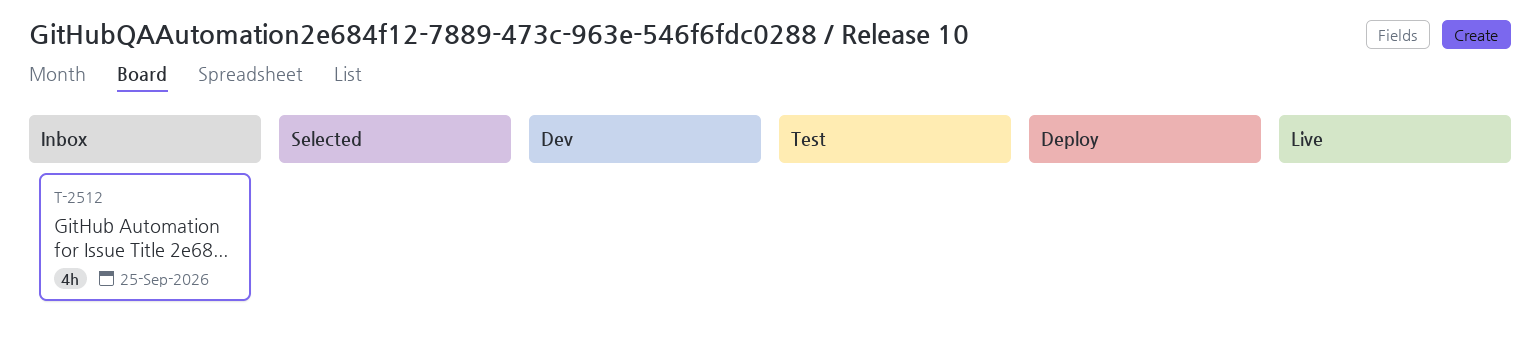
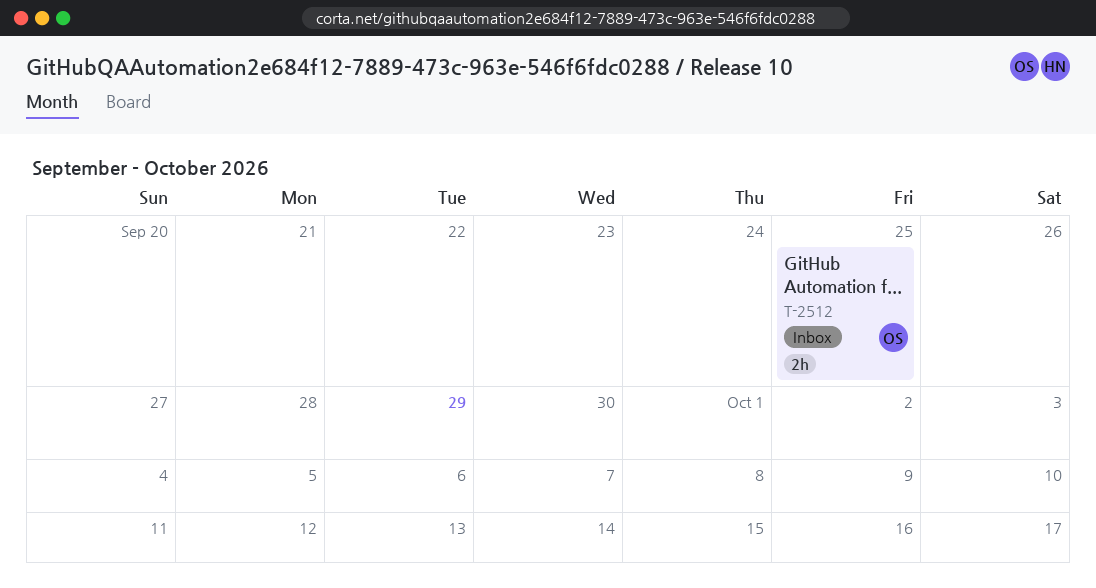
T-2512, estimate: 4h -> 2h

